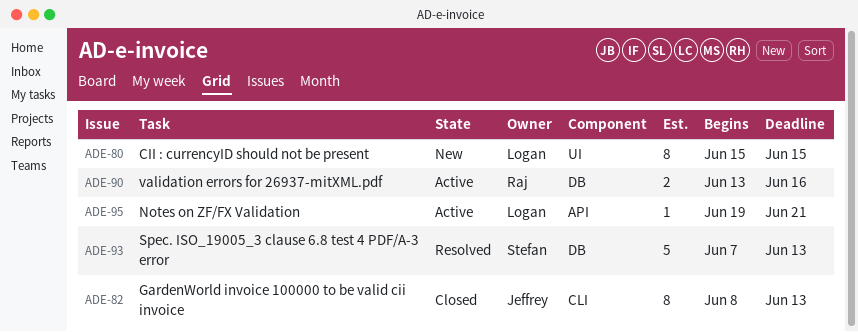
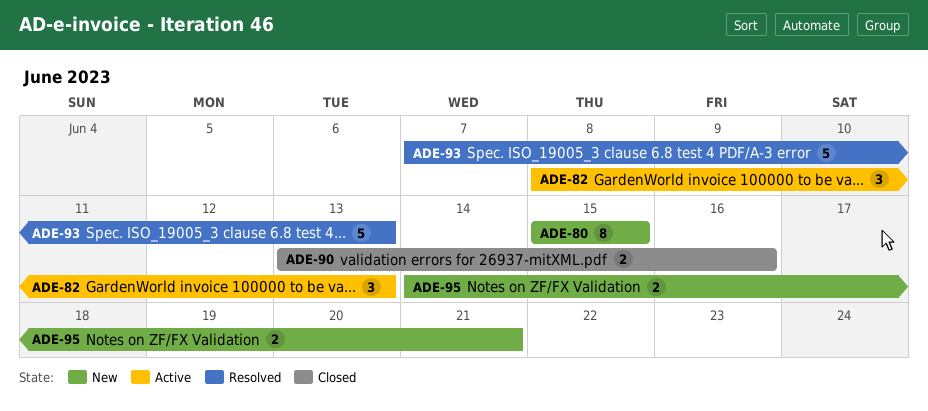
ADE-82, status: Closed -> Active
ADE-82, estimate: 8 -> 3
ADE-90, status: Active -> Closed
ADE-95, status: Active -> New
ADE-95, estimate: 1 -> 2
ADE-95, start: Jun 19 -> Jun 14

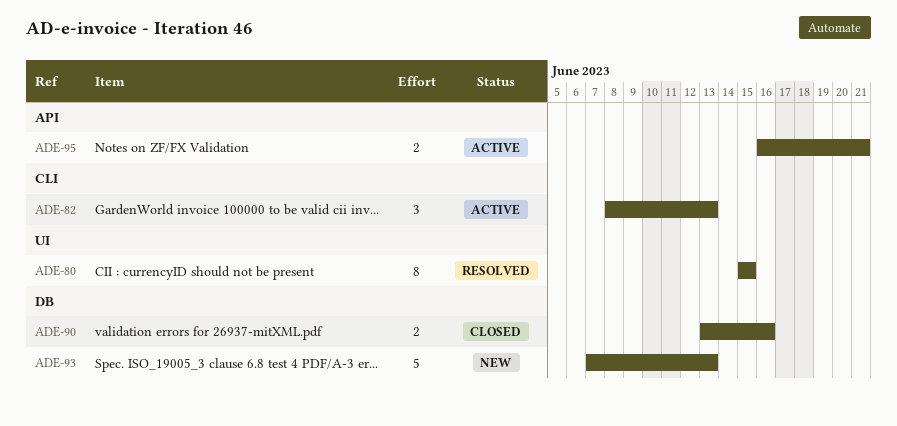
ADE-80, status: New -> Resolved
ADE-93, status: Resolved -> New
ADE-95, status: New -> Active
ADE-95, start: Jun 14 -> Jun 16

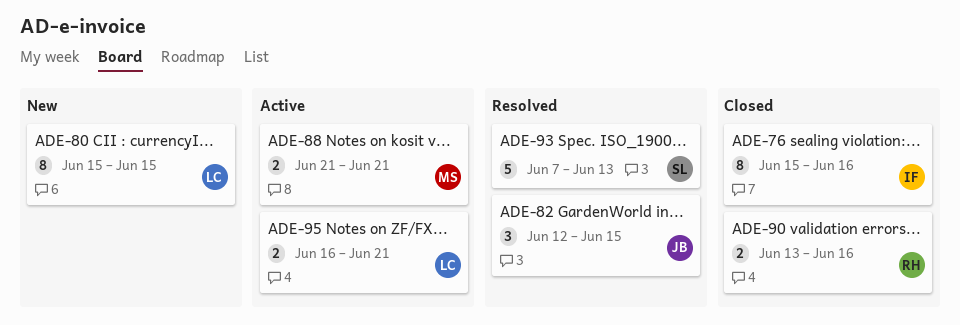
ADE-76: none -> present
ADE-80, status: Resolved -> New
ADE-82, status: Active -> Resolved
ADE-82, start: Jun 8 -> Jun 12
ADE-82, due: Jun 13 -> Jun 15
ADE-88: none -> present
ADE-93, status: New -> Resolved

